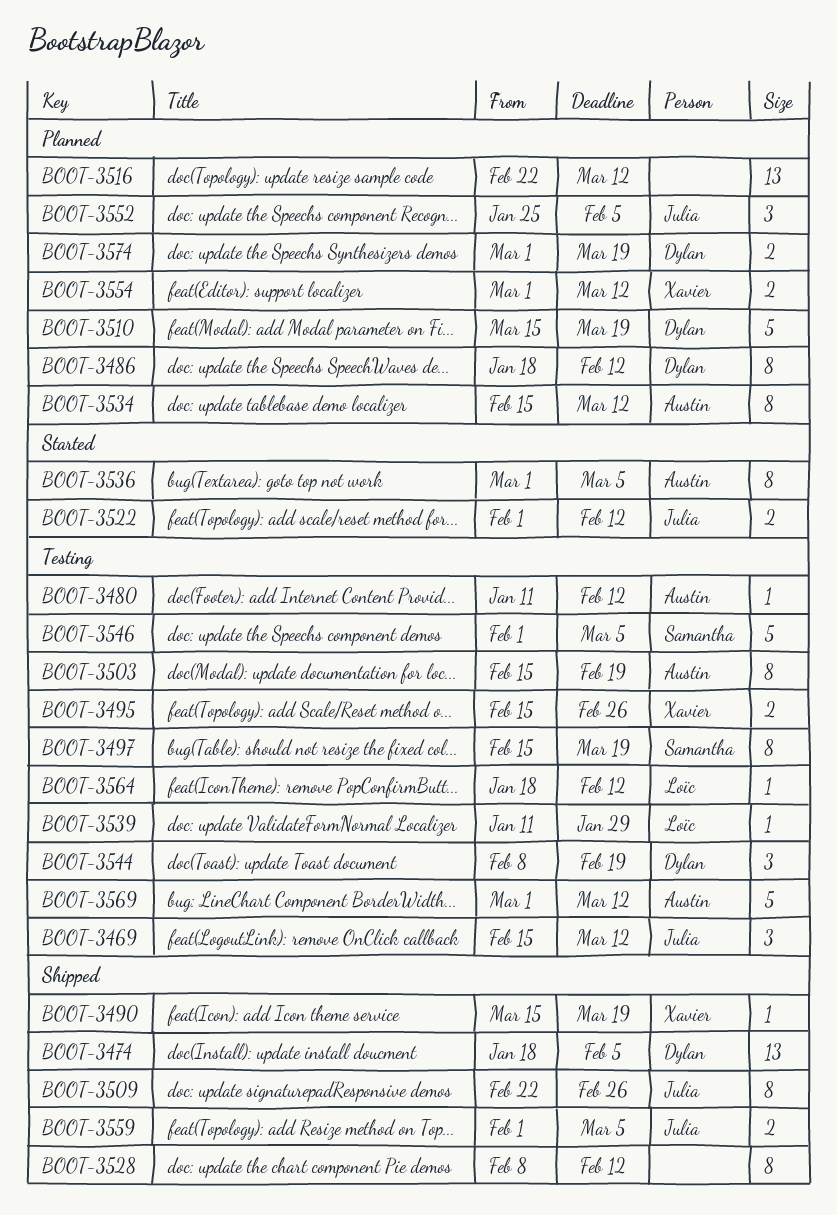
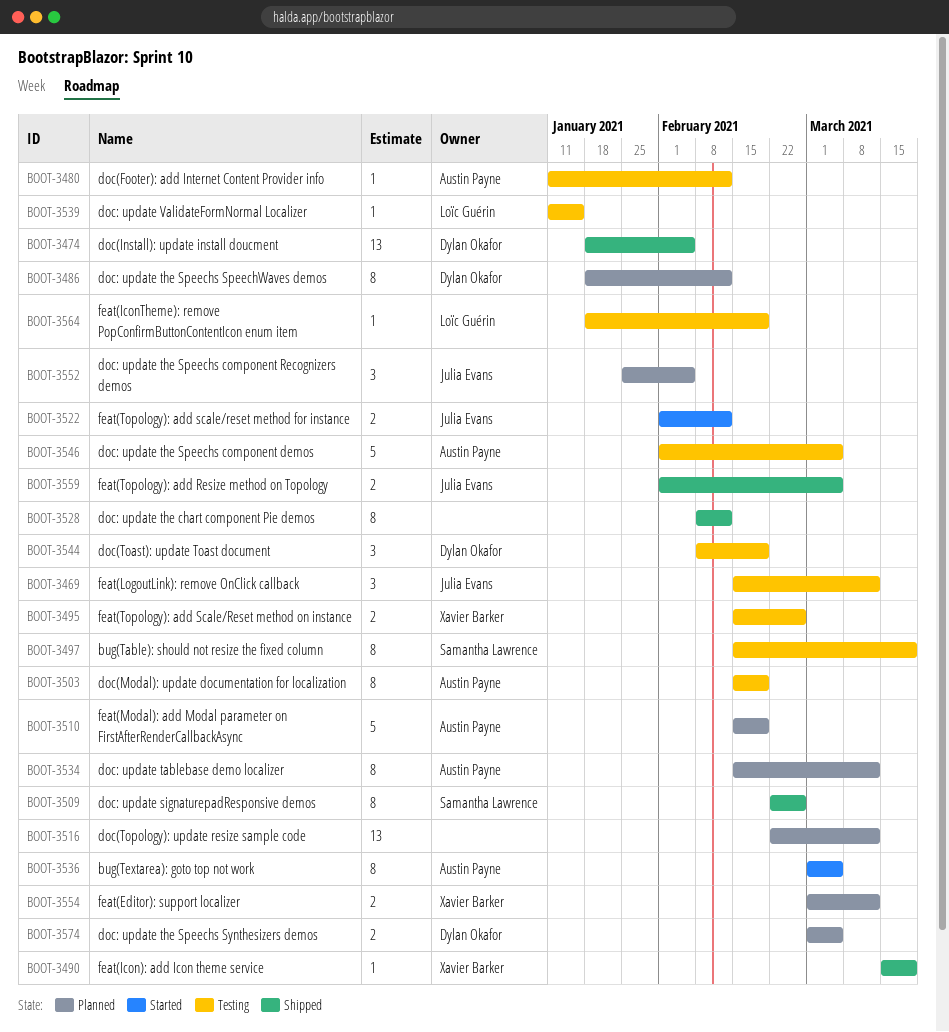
BOOT-3509, owner: Julia Evans -> Samantha Lawrence
BOOT-3510, owner: Dylan Okafor -> Austin Payne
BOOT-3510, start: Mar 15 -> Feb 15
BOOT-3510, due: Mar 19 -> Feb 19
BOOT-3539, due: Jan 29 -> Jan 15
BOOT-3546, owner: Samantha Lawrence -> Austin Payne
BOOT-3564, due: Feb 12 -> Feb 19
BOOT-3569: present -> none
BOOT-3574, due: Mar 19 -> Mar 5

